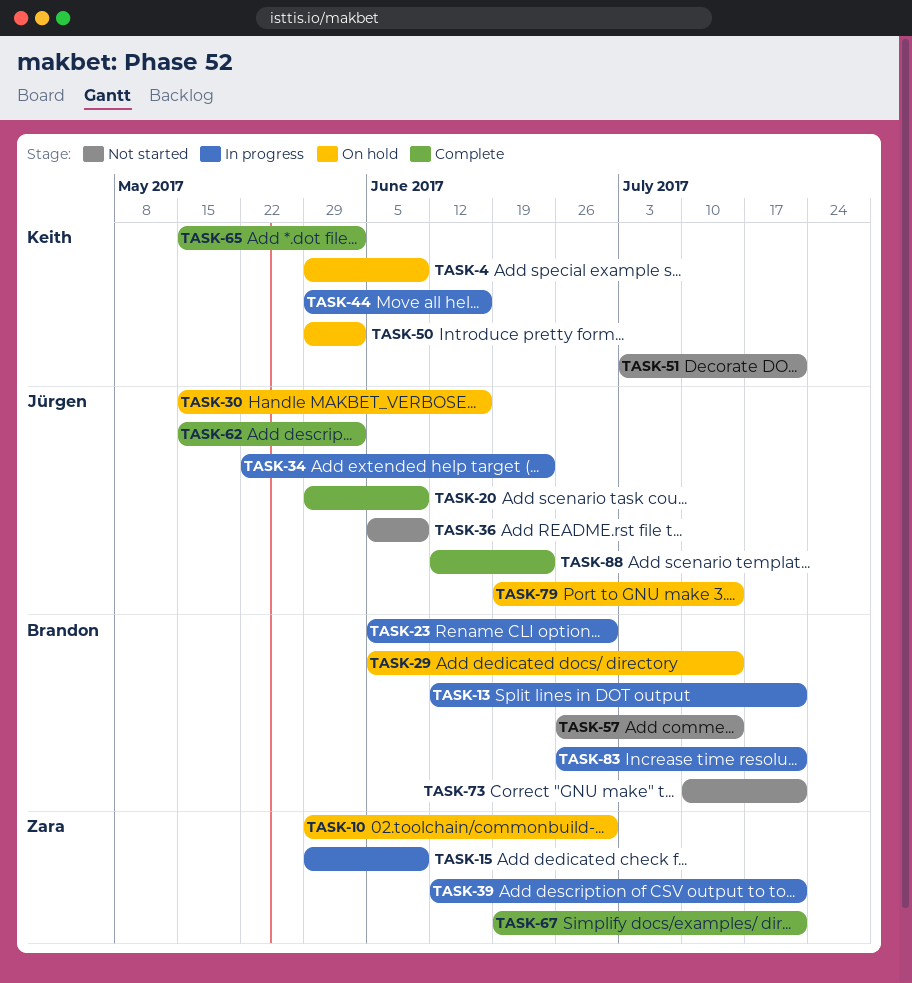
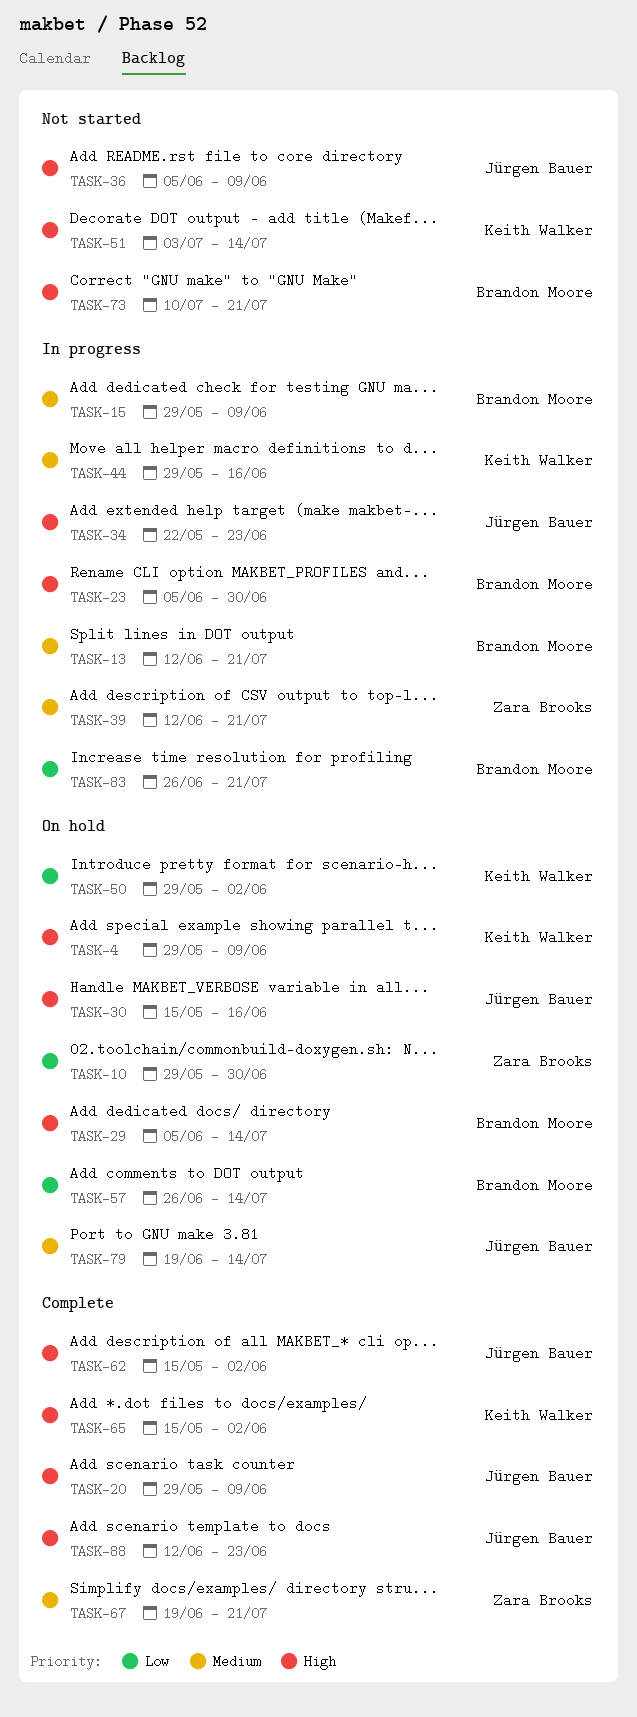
TASK-15, owner: Zara Brooks -> Brandon Moore
TASK-51, due: Jul 21 -> Jul 14
TASK-57, status: Not started -> On hold

